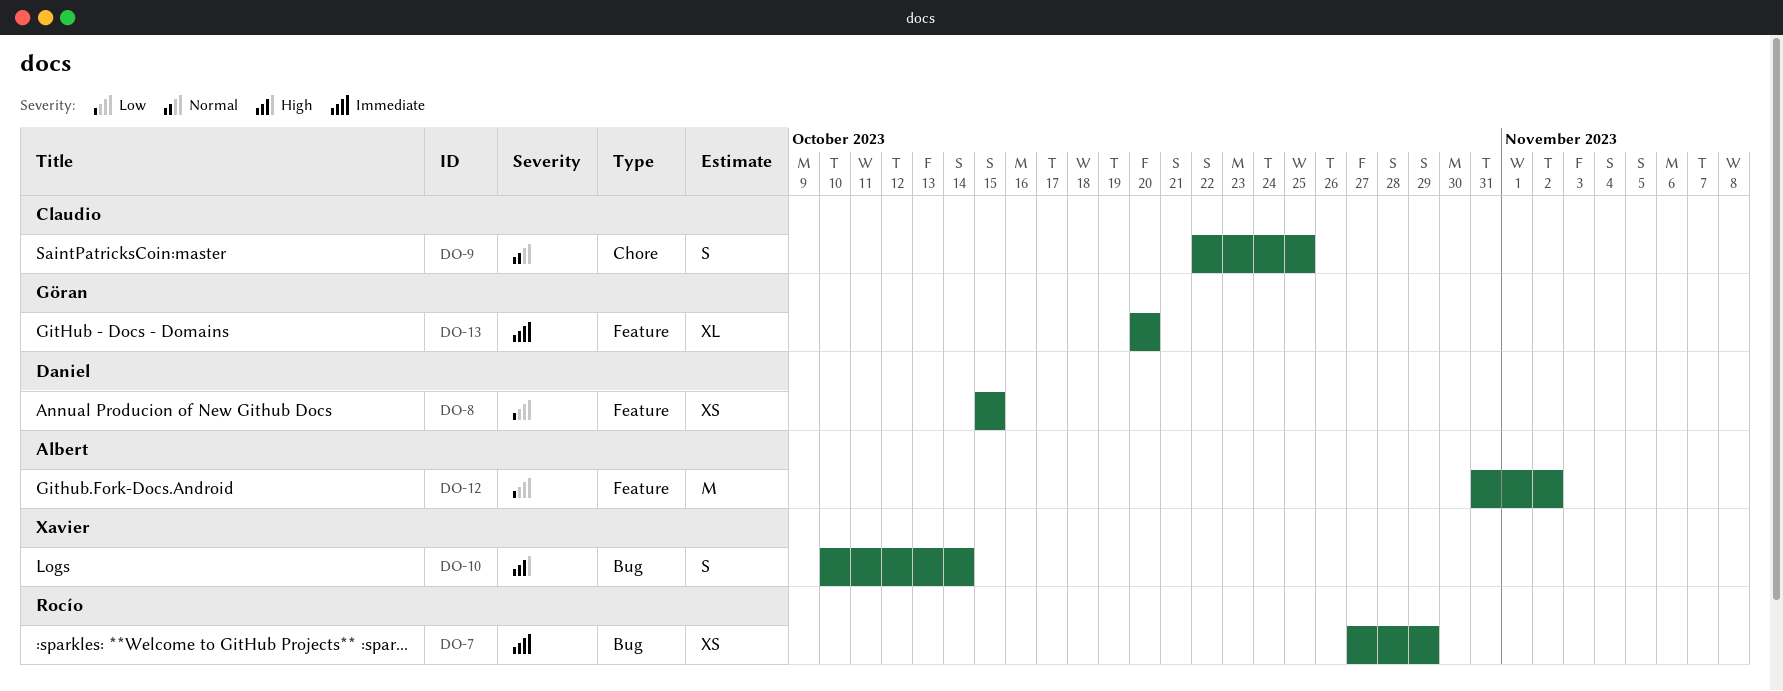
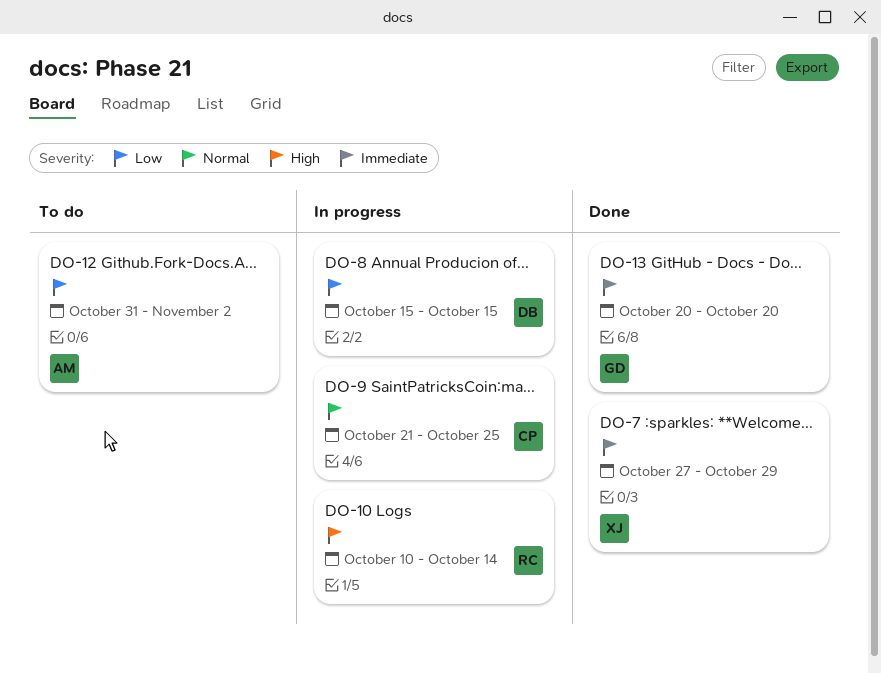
DO-7, owner: Rocío -> Xavier
DO-9, start: Oct 22 -> Oct 21
DO-10, owner: Xavier -> Rocío

